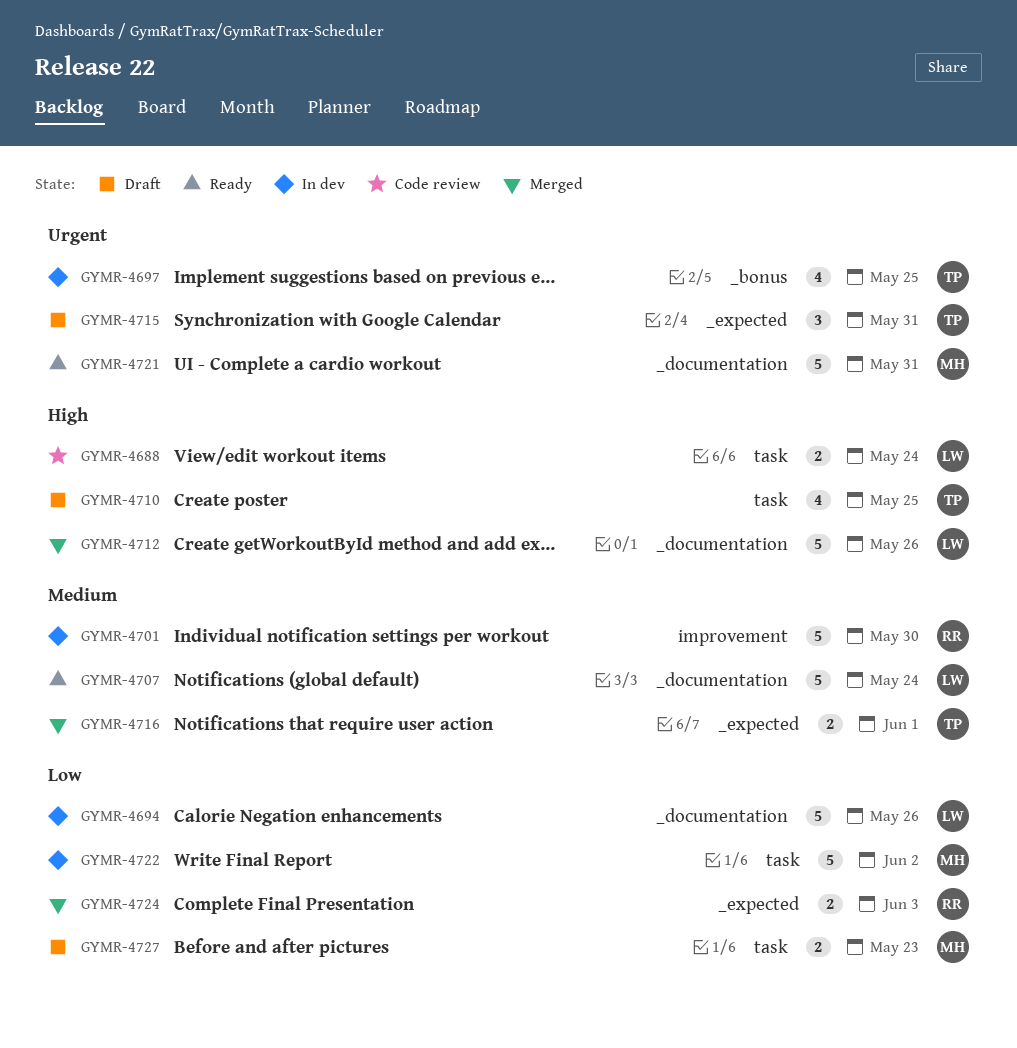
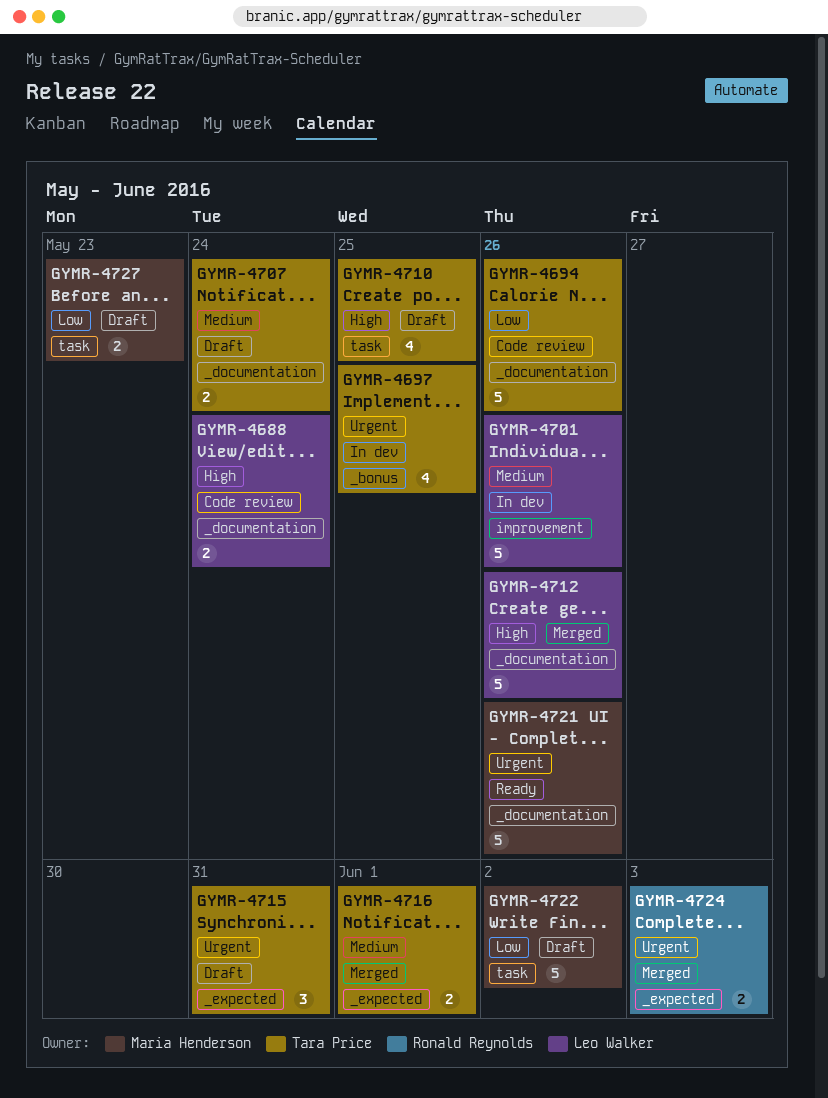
GYMR-4688, label: task -> _documentation
GYMR-4694, status: In dev -> Code review
GYMR-4694, owner: Leo Walker -> Tara Price
GYMR-4701, owner: Ronald Reynolds -> Leo Walker
GYMR-4701, due: May 30 -> May 26
GYMR-4707, status: Ready -> Draft
GYMR-4707, owner: Leo Walker -> Tara Price
GYMR-4707, estimate: 5 -> 2
GYMR-4721, due: May 31 -> May 26
GYMR-4722, status: In dev -> Draft
GYMR-4724, priority: Low -> Urgent

